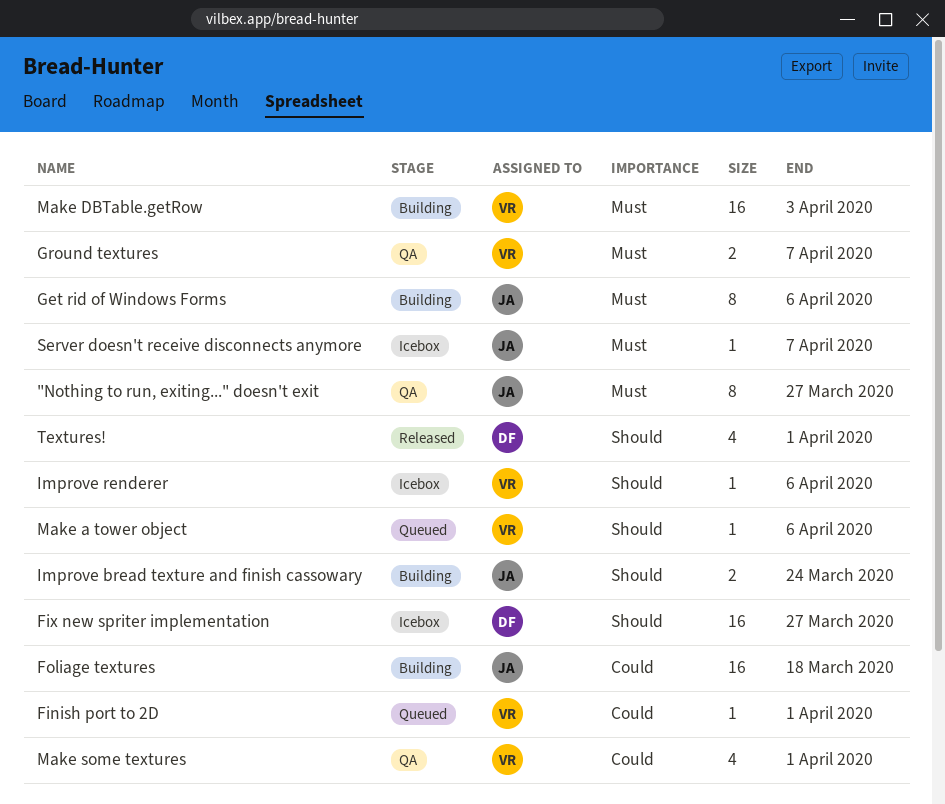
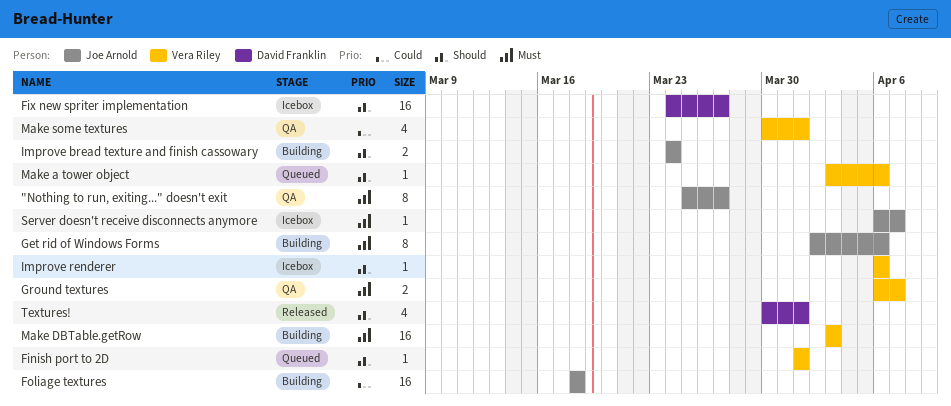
Finish port to 2D, priority: Could -> Should

